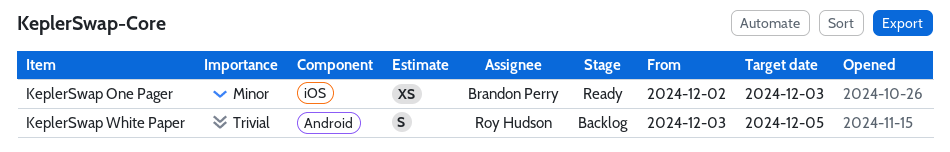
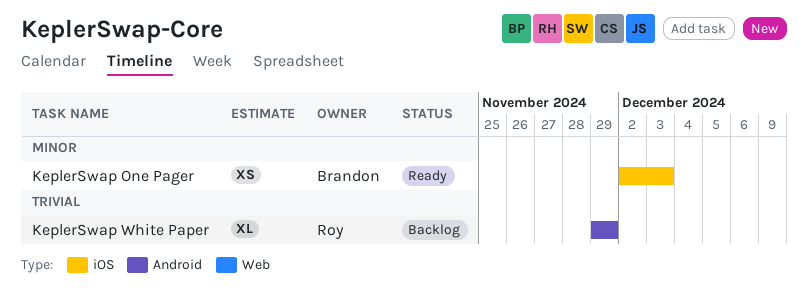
KeplerSwap White Paper, estimate: S -> XL
KeplerSwap White Paper, start: Dec 3 -> Nov 29
KeplerSwap White Paper, due: Dec 5 -> Nov 29

